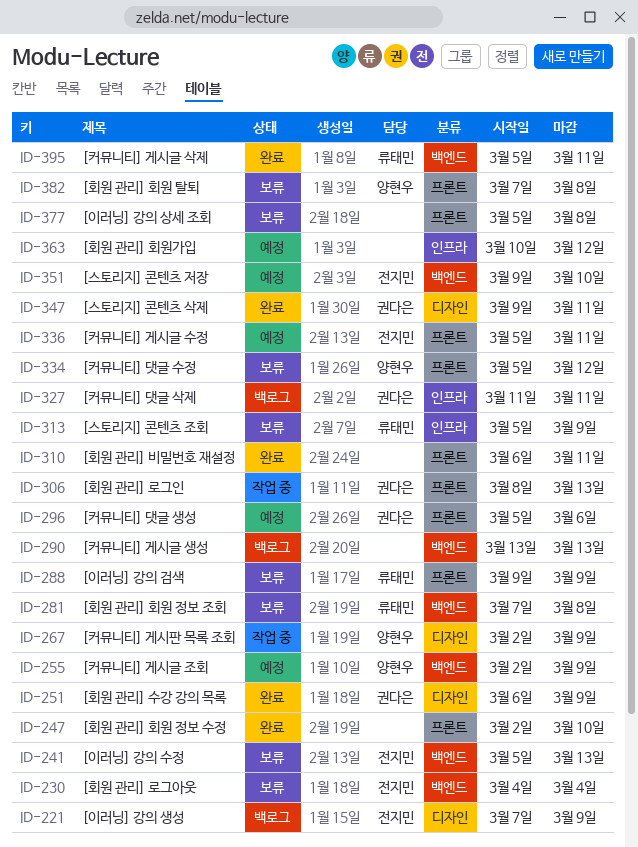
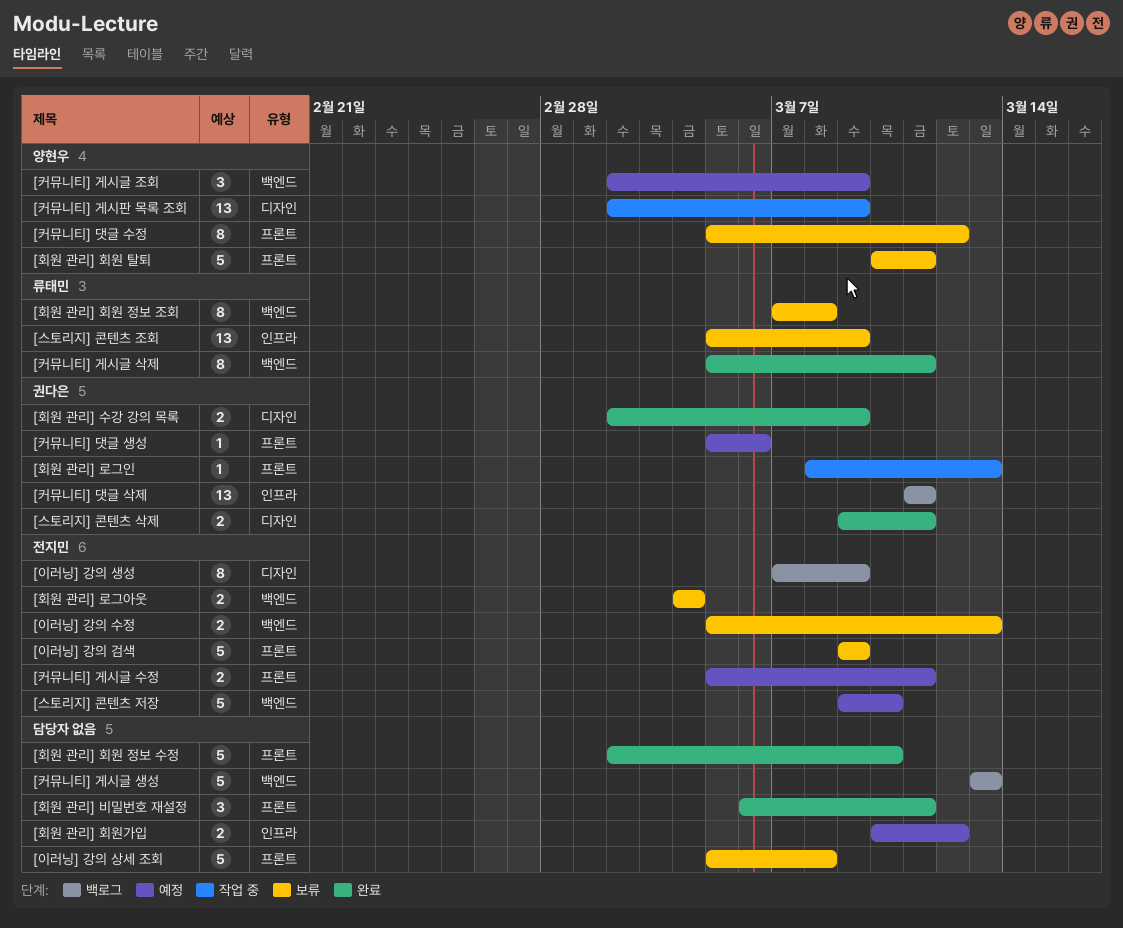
[이러닝] 강의 검색, owner: 류태민 -> 전지민
[회원 관리] 수강 강의 목록, start: Mar 6 -> Mar 2
[회원 관리] 회원 탈퇴, start: Mar 7 -> Mar 10
[회원 관리] 회원 탈퇴, due: Mar 8 -> Mar 11

